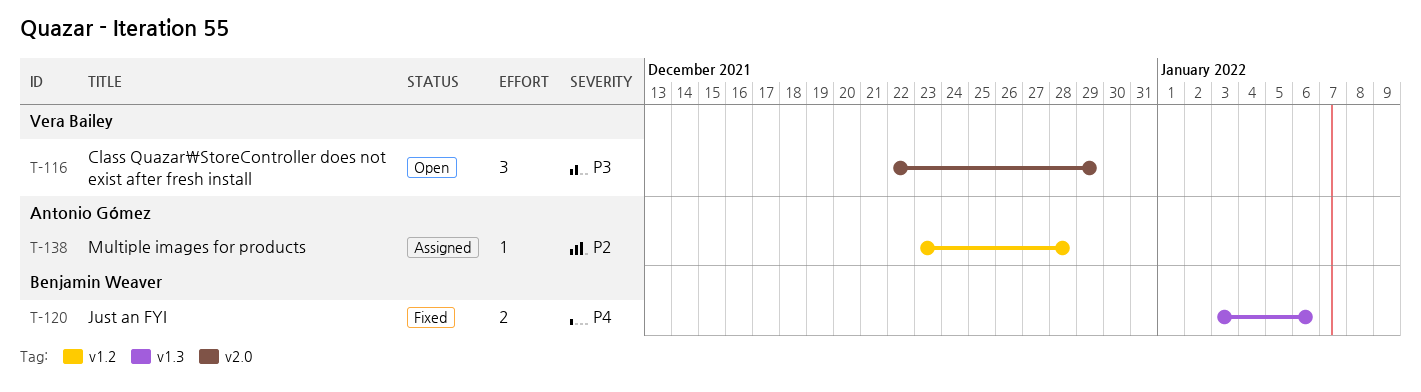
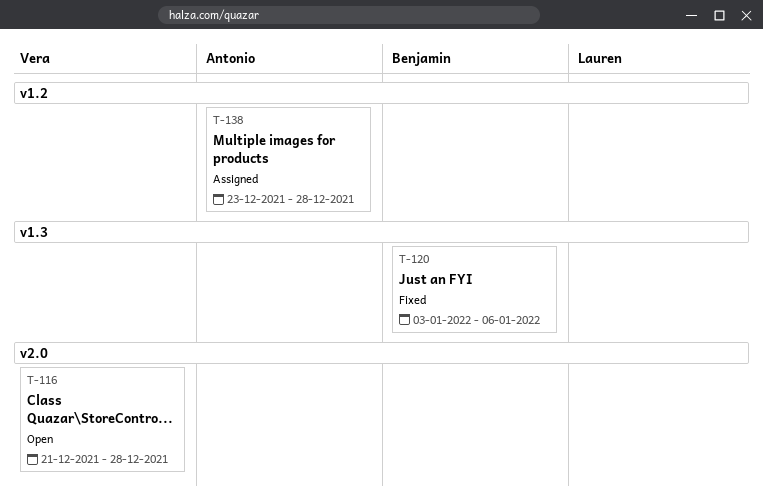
T-116, start: Dec 22 -> Dec 21
T-116, due: Dec 29 -> Dec 28

